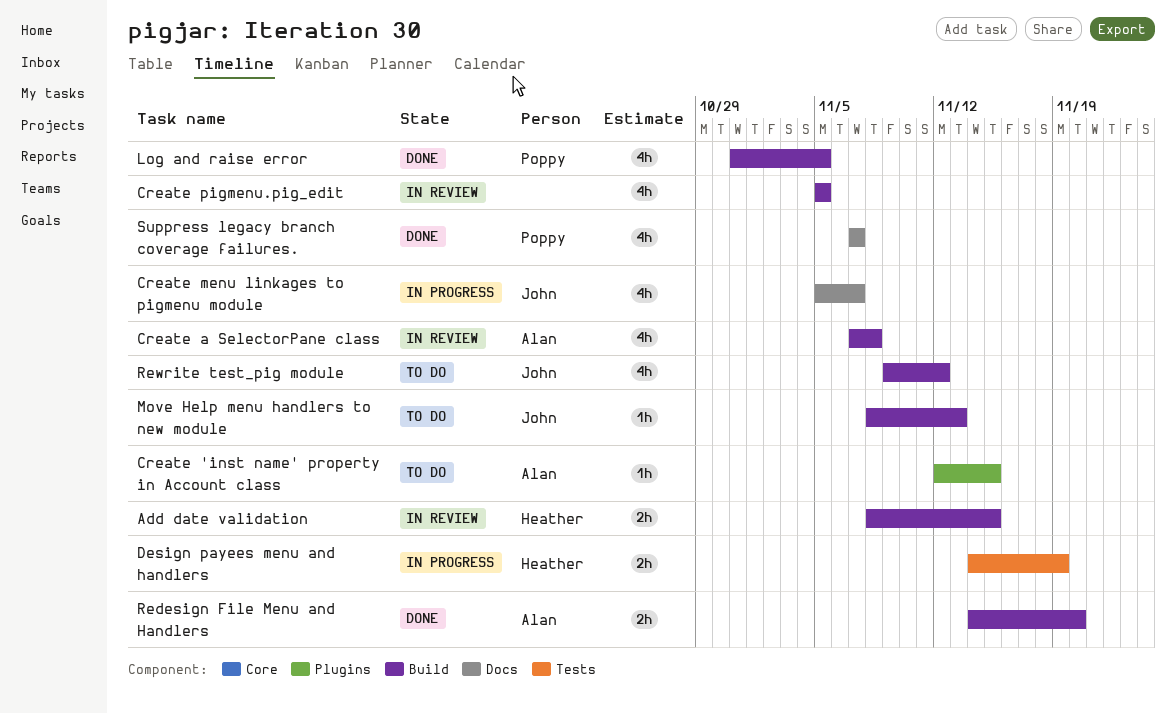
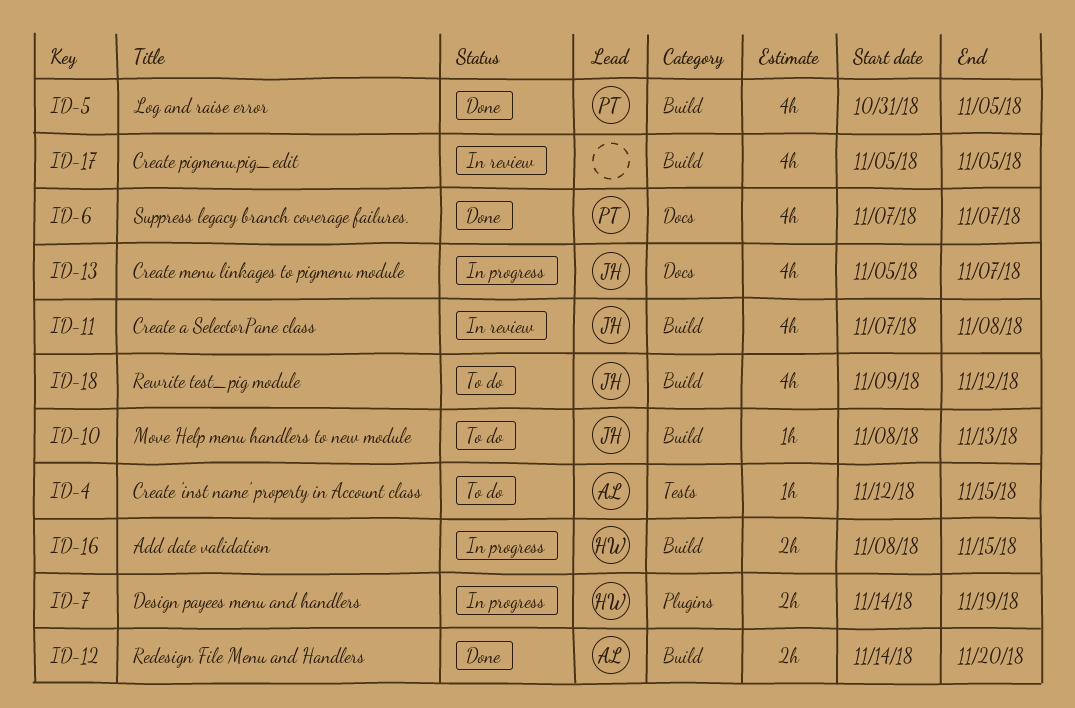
Add date validation, status: In review -> In progress
Create 'inst name' property in Account class, label: Plugins -> Tests
Create a SelectorPane class, owner: Alan -> John
Design payees menu and handlers, label: Tests -> Plugins

